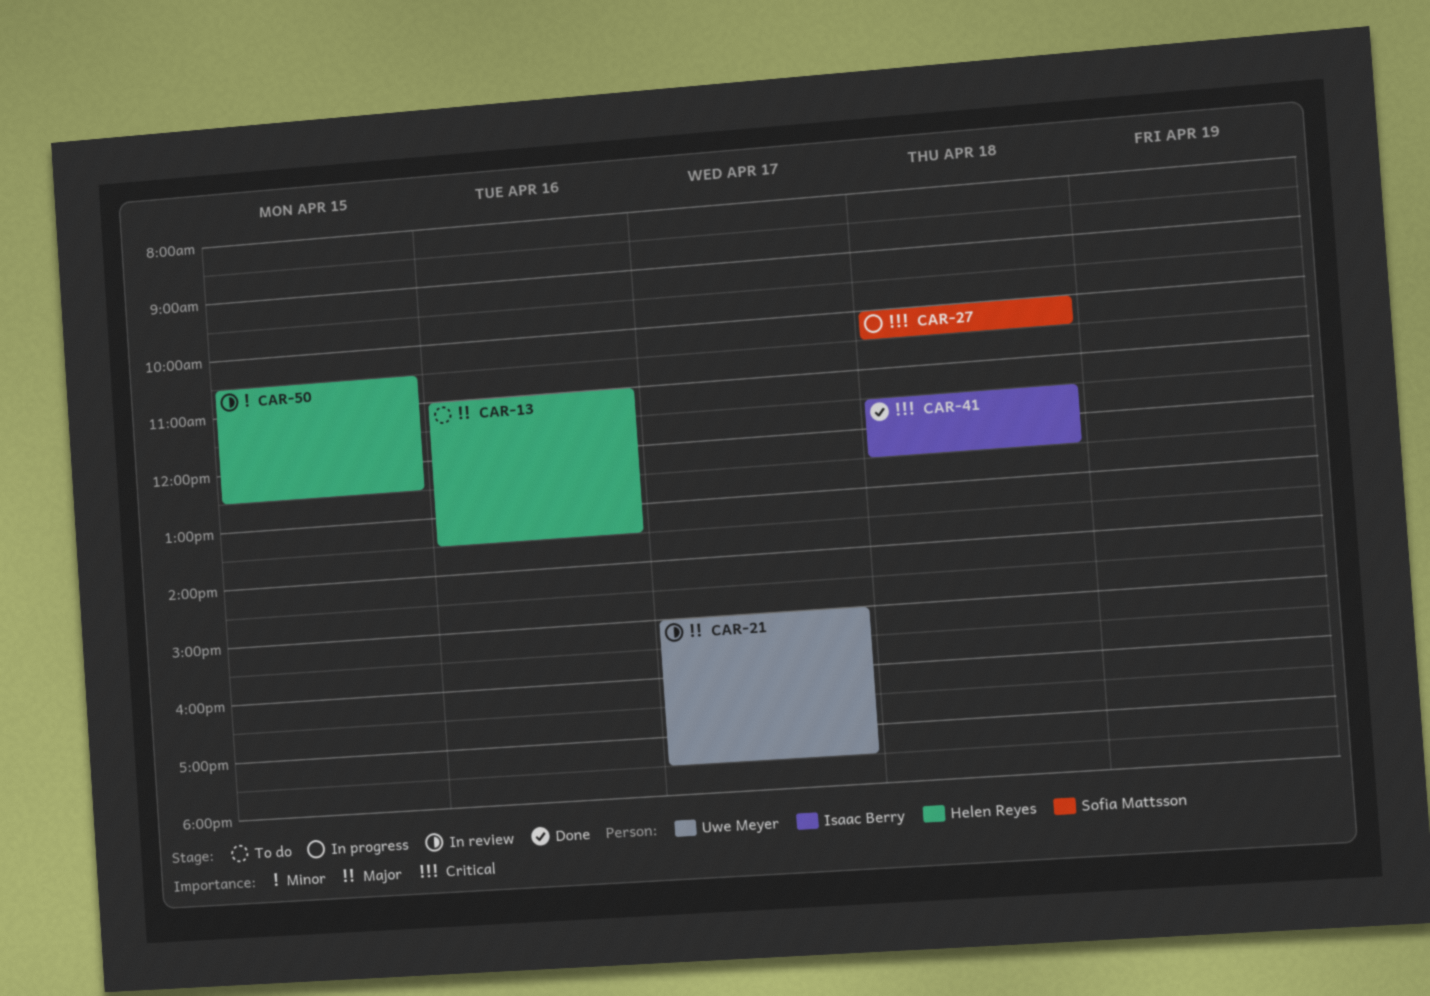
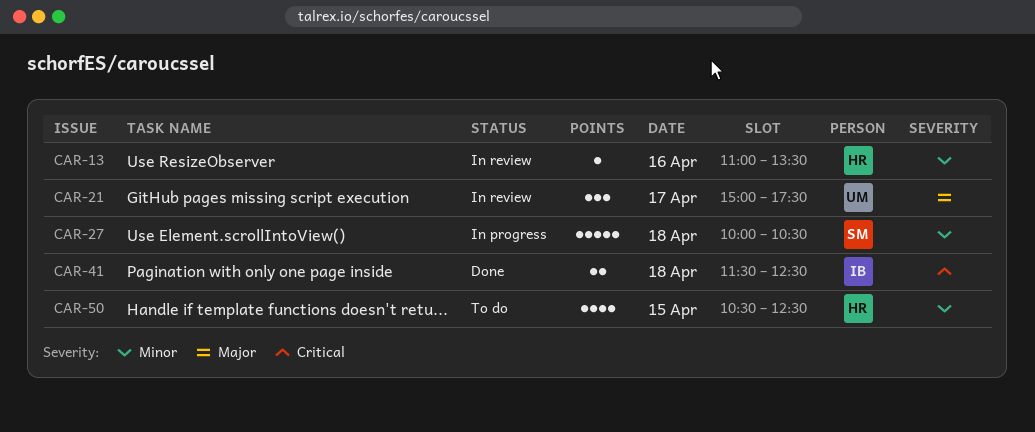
CAR-13, status: To do -> In review
CAR-13, priority: Major -> Minor
CAR-27, priority: Critical -> Minor
CAR-50, status: In review -> To do

